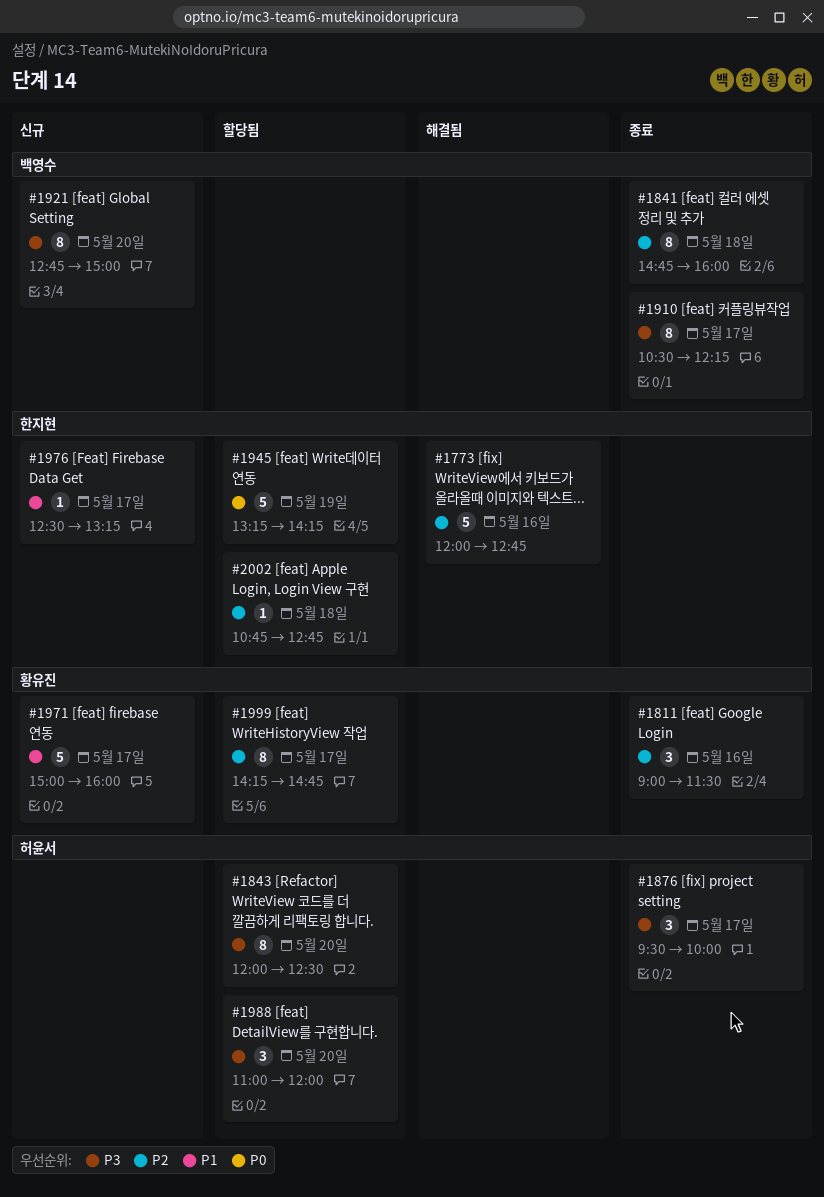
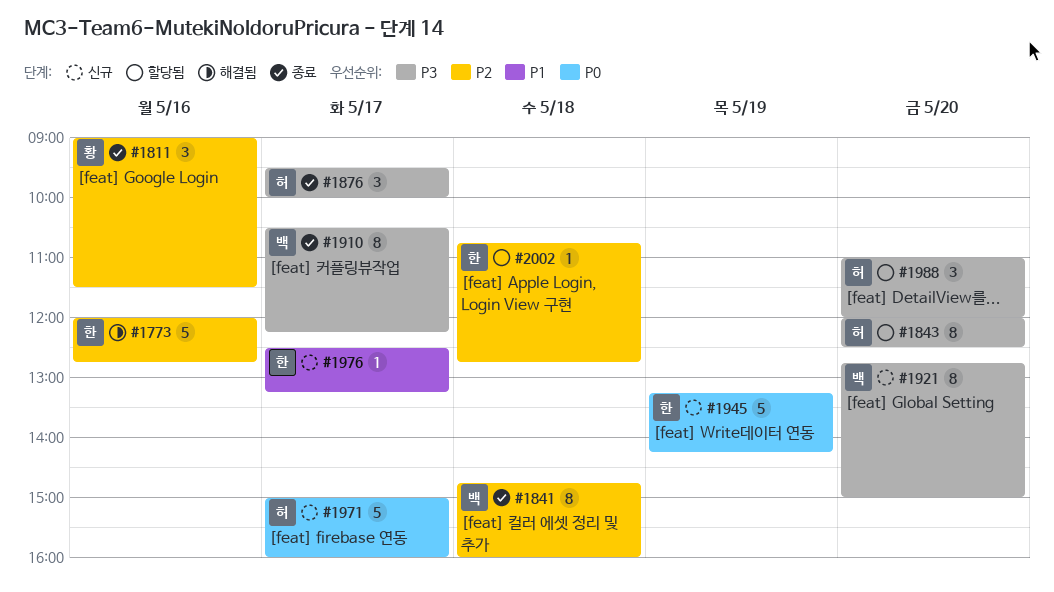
#1945, status: 할당됨 -> 신규
#1971, owner: 황유진 -> 허윤서
#1971, priority: P1 -> P0
#1999: present -> none

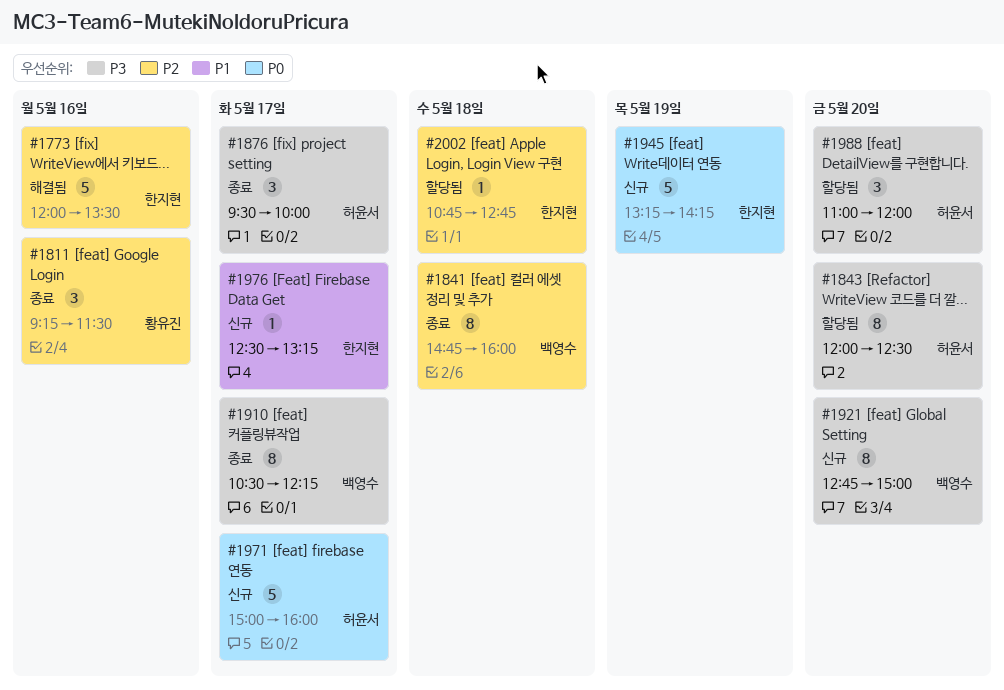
#1773, ends: 12:45 -> 13:30
#1811, begins: 09:00 -> 09:15

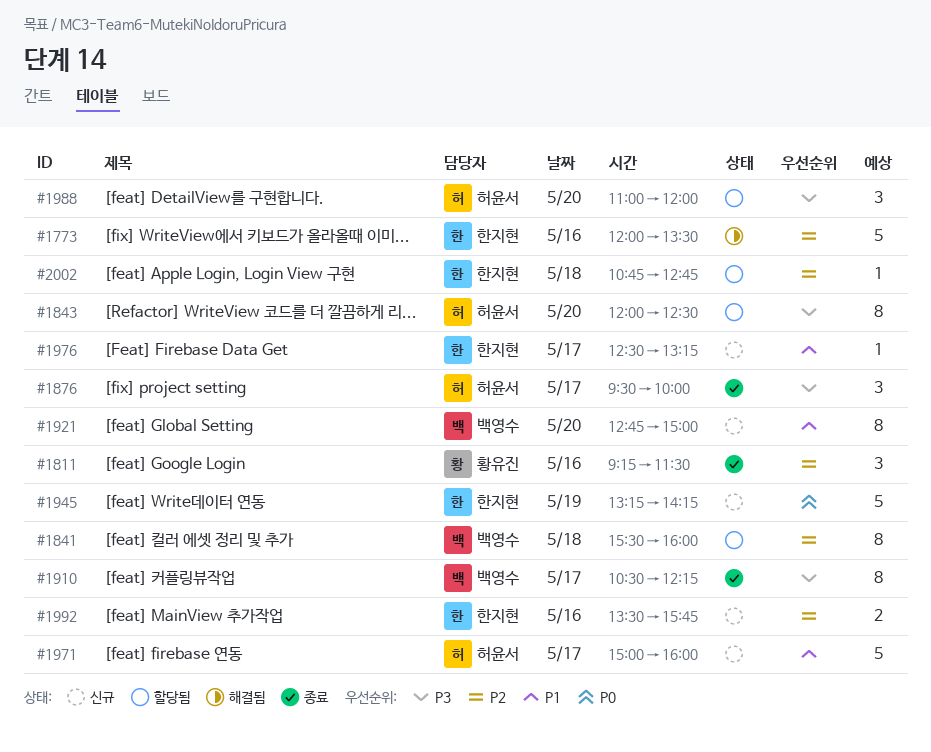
#1841, status: 종료 -> 할당됨
#1841, begins: 14:45 -> 15:30
#1921, priority: P3 -> P1
#1971, priority: P0 -> P1
#1992: none -> present

